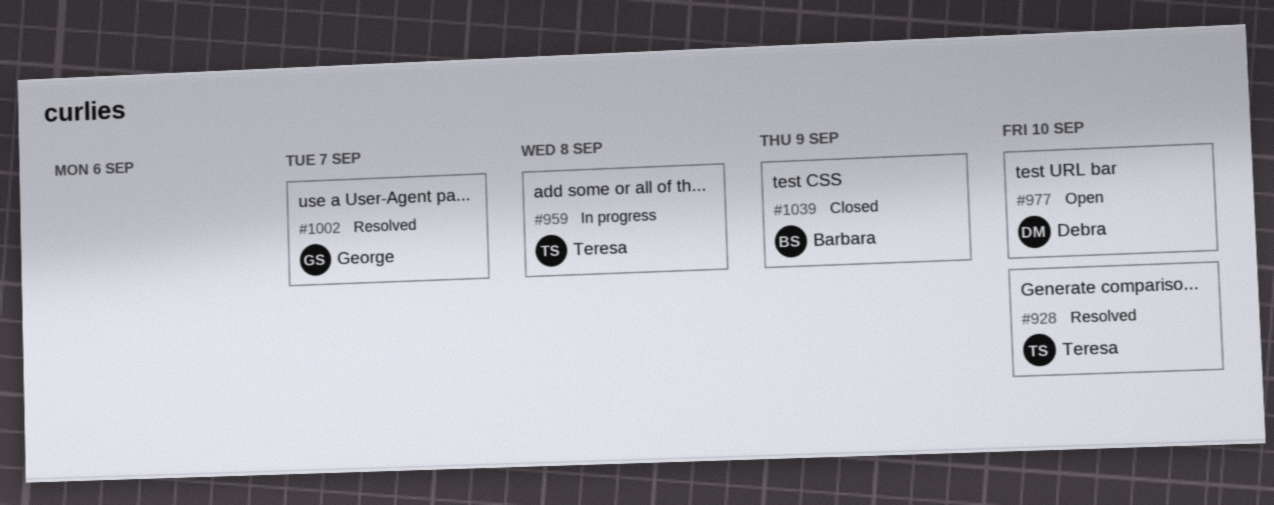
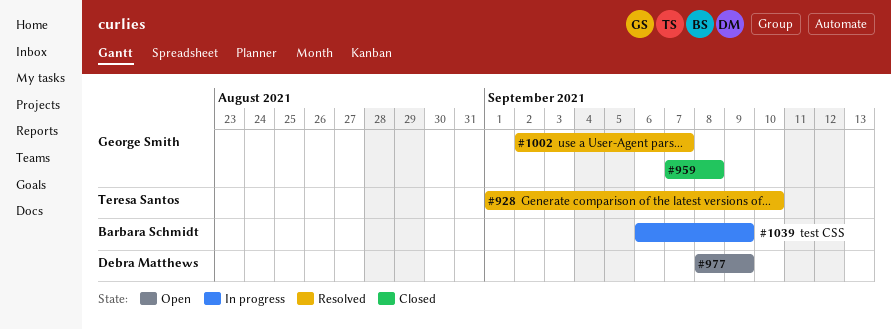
#959, status: In progress -> Closed
#959, owner: Teresa Santos -> George Smith
#977, due: Sep 10 -> Sep 9
#1039, status: Closed -> In progress

